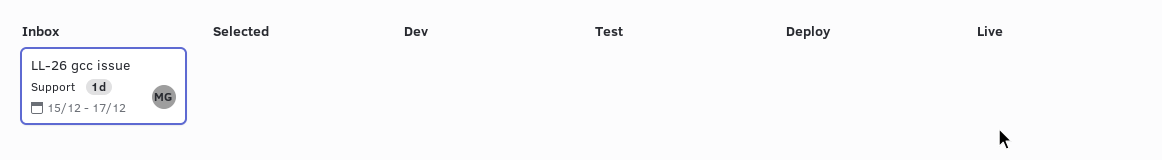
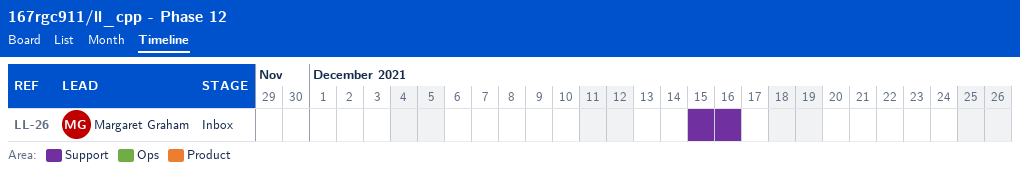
LL-26, due: Dec 17 -> Dec 16

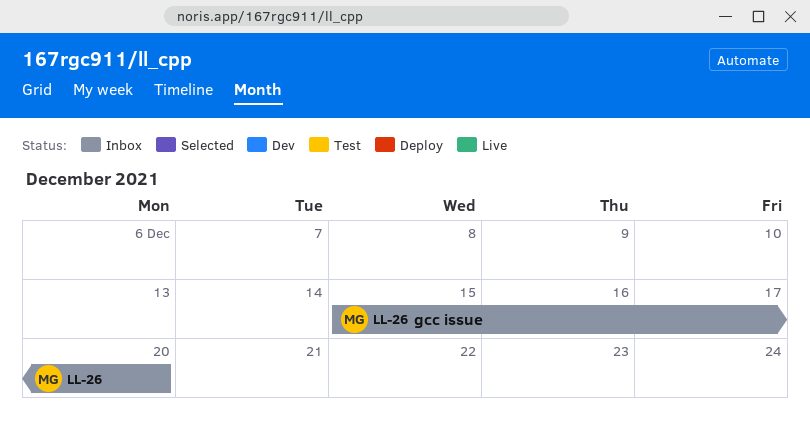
LL-26, due: Dec 16 -> Dec 20

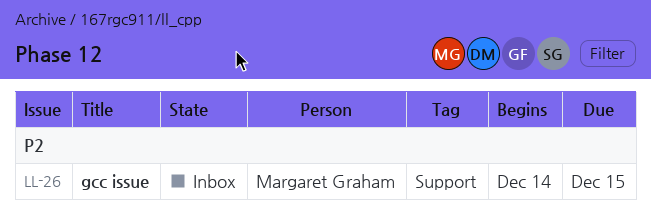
LL-26, start: Dec 15 -> Dec 14
LL-26, due: Dec 20 -> Dec 15

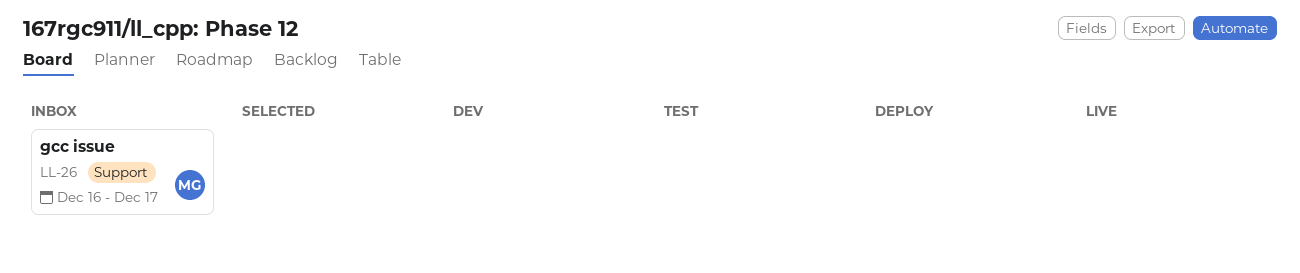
LL-26, start: Dec 14 -> Dec 16
LL-26, due: Dec 15 -> Dec 17

